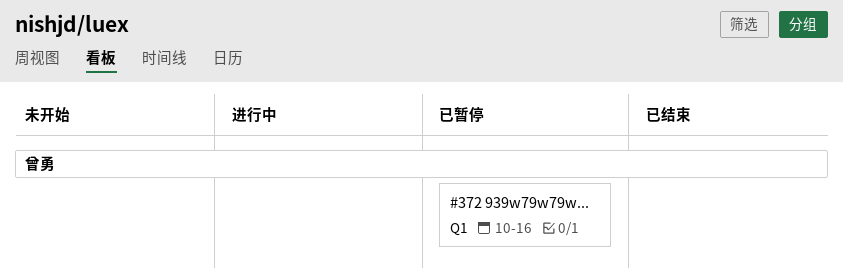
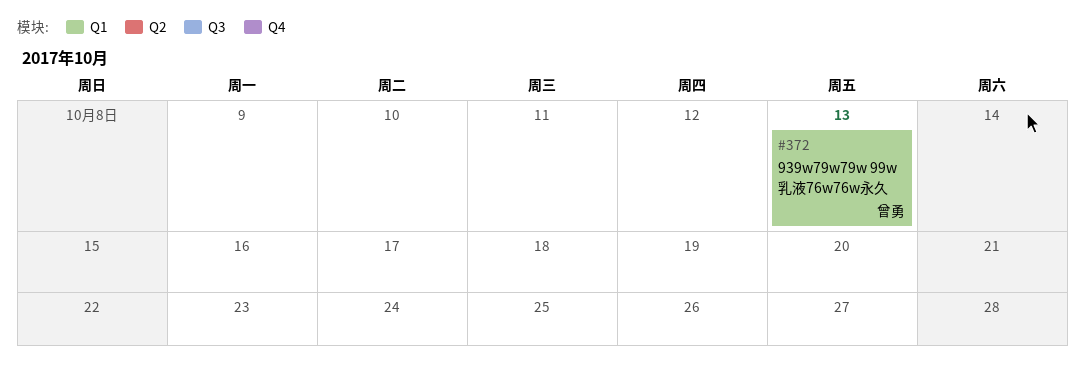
#372, due: Oct 16 -> Oct 13

